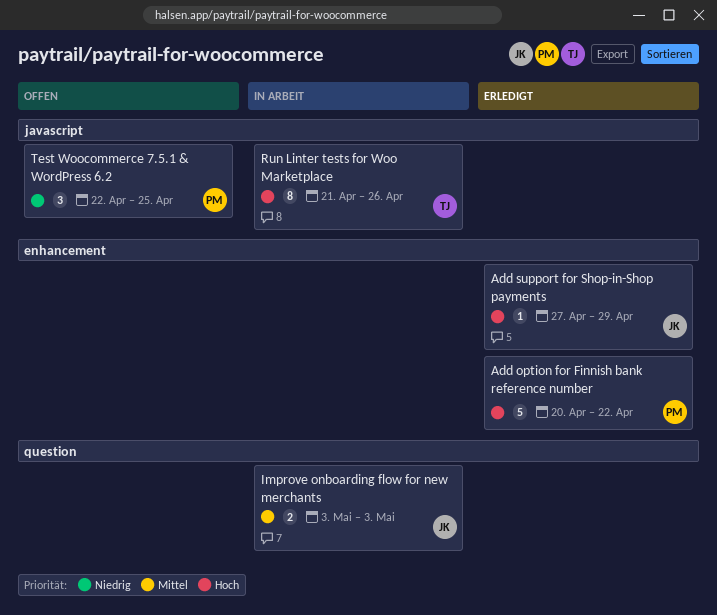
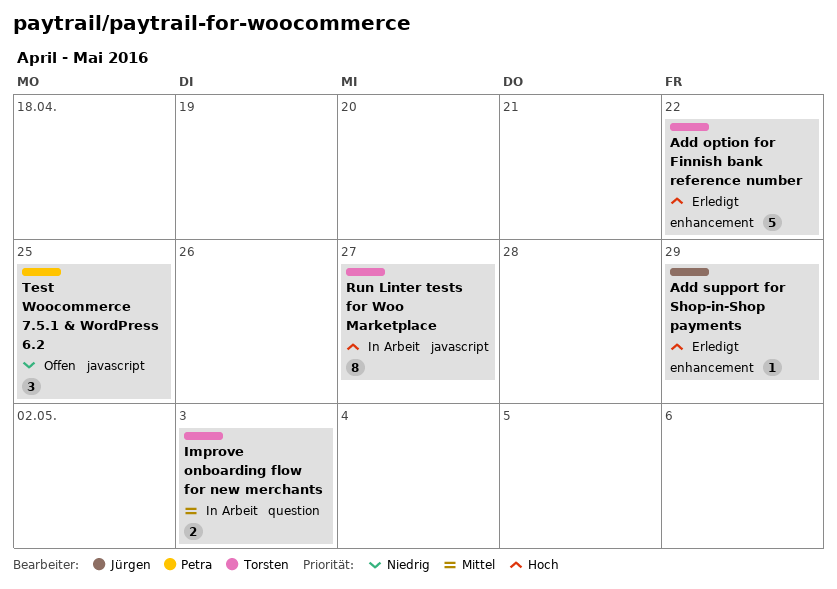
Add option for Finnish bank reference number, owner: Petra -> Torsten
Improve onboarding flow for new merchants, owner: Jürgen -> Torsten
Run Linter tests for Woo Marketplace, due: Apr 26 -> Apr 27

